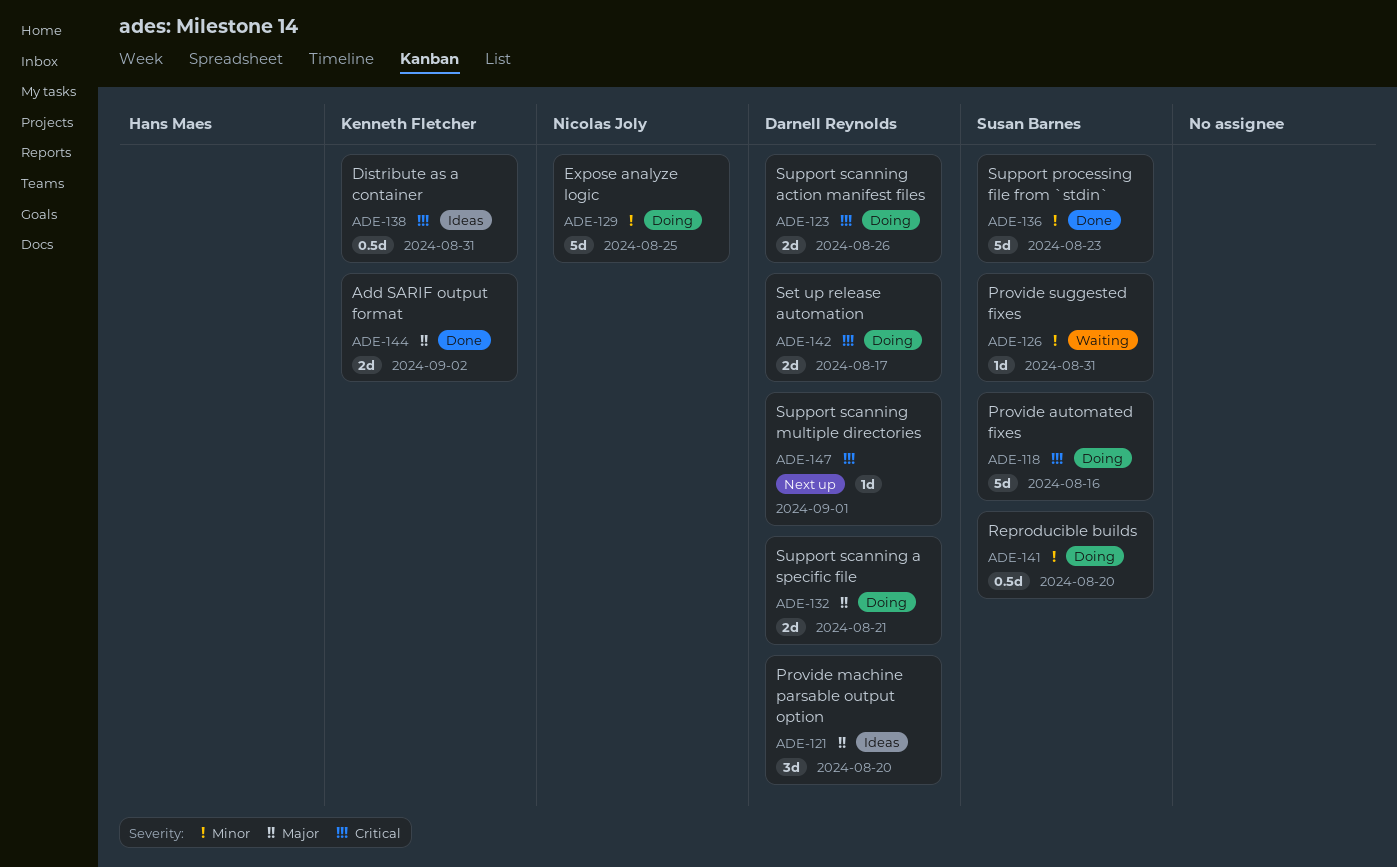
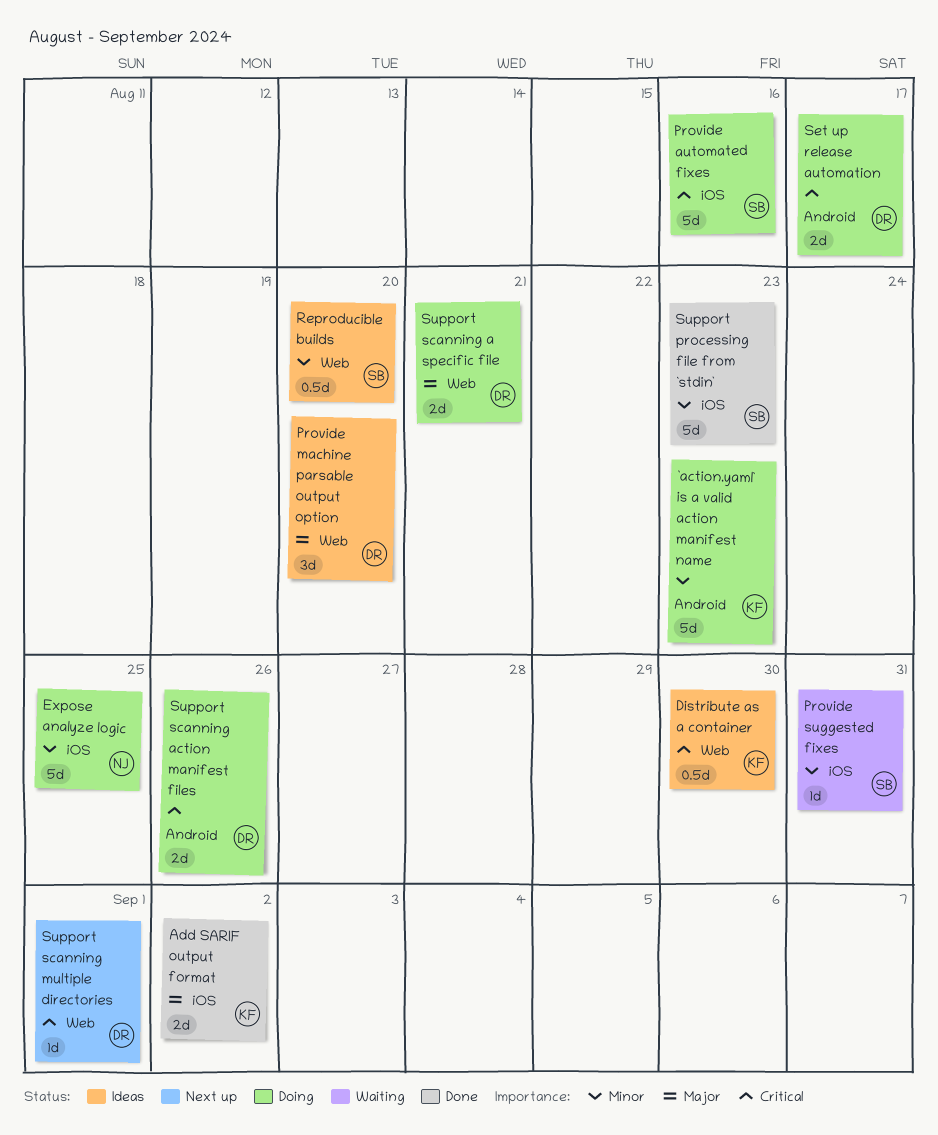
`action.yaml` is a valid action manifest name: none -> present
Distribute as a container, due: Aug 31 -> Aug 30
Reproducible builds, status: Doing -> Ideas

